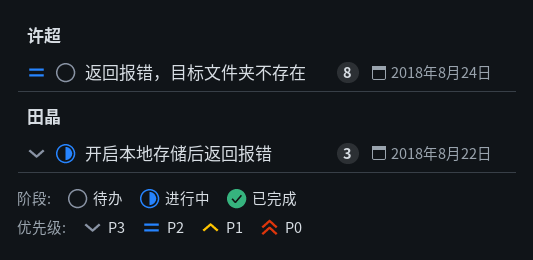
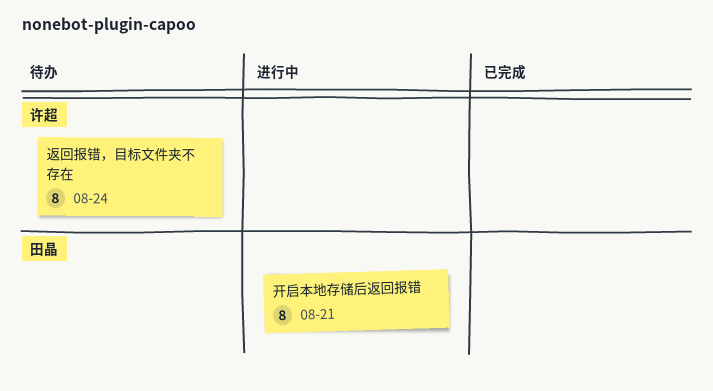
开启本地存储后返回报错, estimate: 3 -> 8
开启本地存储后返回报错, due: Aug 22 -> Aug 21

